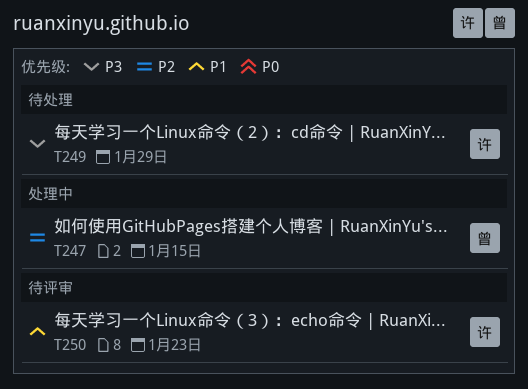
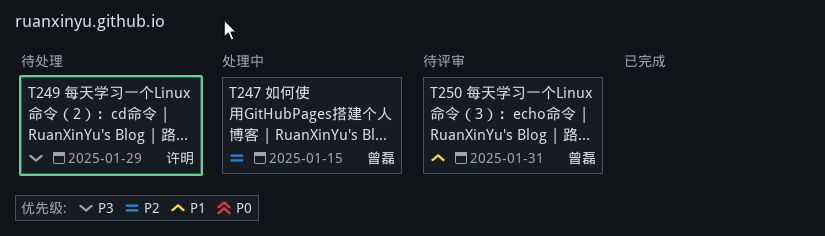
T250, owner: 许明 -> 曾磊
T250, due: Jan 23 -> Jan 31

